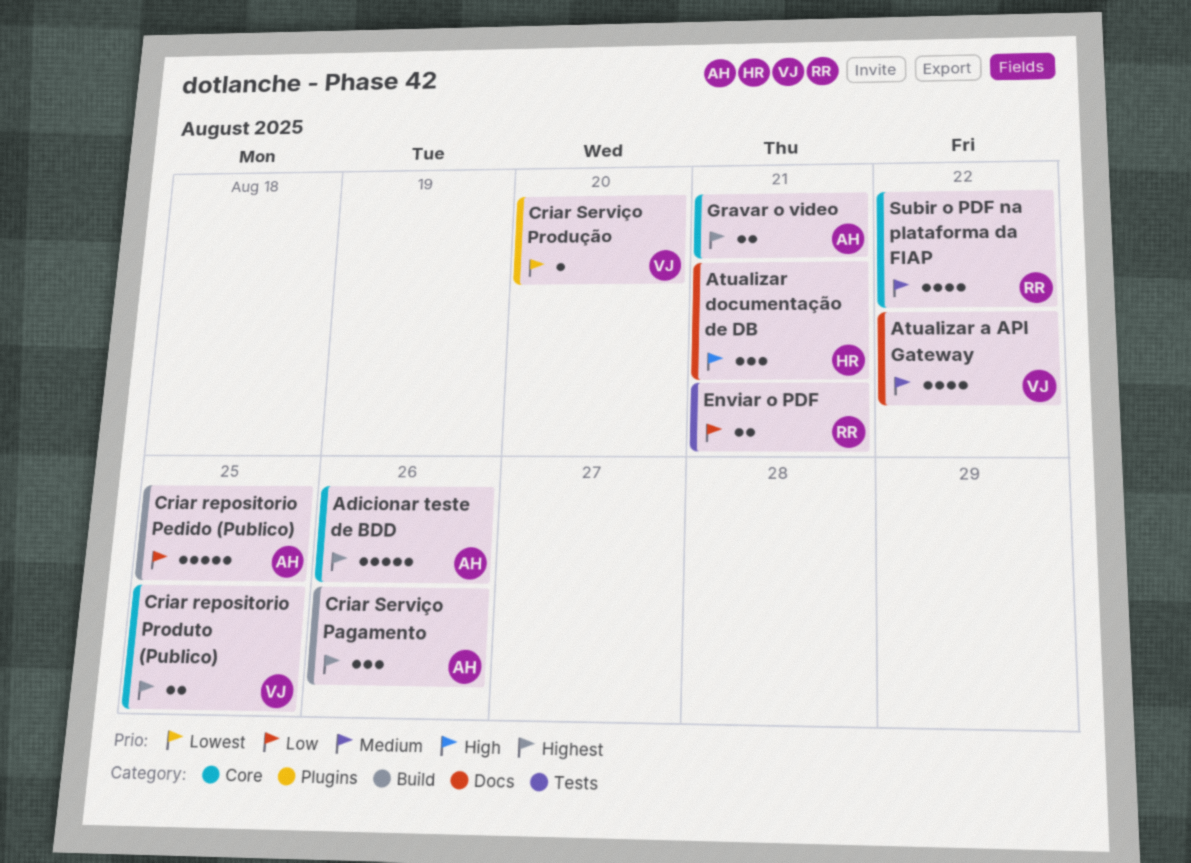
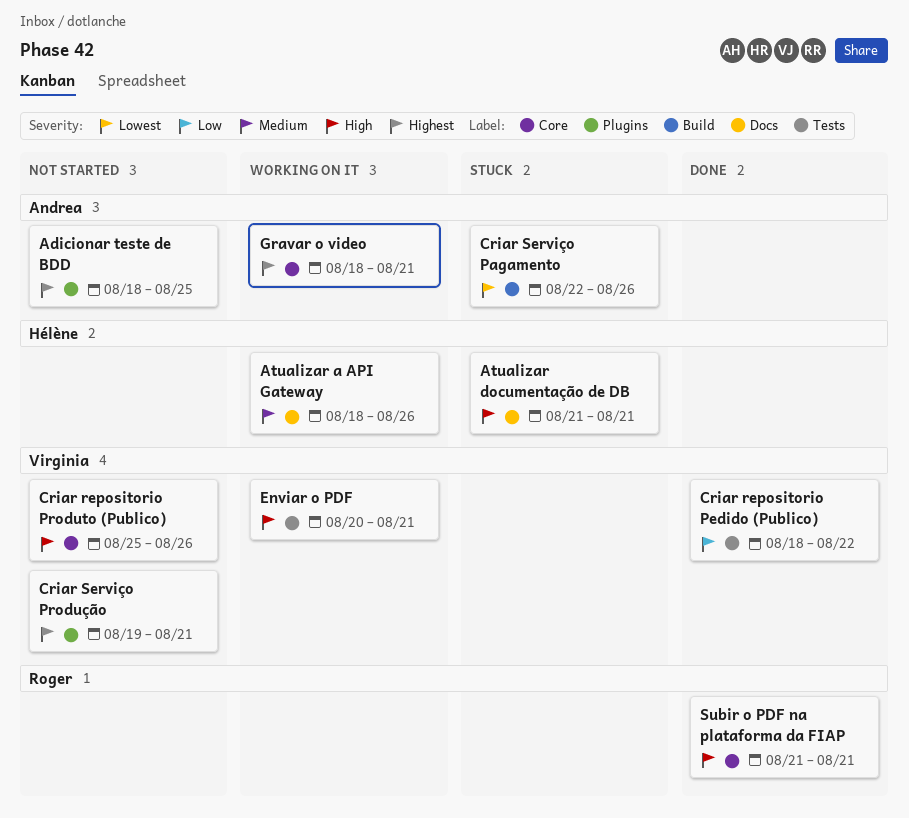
Adicionar teste de BDD, label: Core -> Plugins
Adicionar teste de BDD, due: Aug 26 -> Aug 25
Atualizar a API Gateway, owner: Virginia -> Hélène
Atualizar a API Gateway, due: Aug 22 -> Aug 26
Criar repositorio Pedido (Publico), owner: Andrea -> Virginia
Criar repositorio Pedido (Publico), label: Build -> Tests
Criar repositorio Pedido (Publico), due: Aug 25 -> Aug 22
Criar repositorio Produto (Publico), priority: Highest -> High
Criar repositorio Produto (Publico), due: Aug 25 -> Aug 26
Criar Serviço Pagamento, priority: Highest -> Lowest
Criar Serviço Produção, priority: Lowest -> Highest
Criar Serviço Produção, due: Aug 20 -> Aug 21
Enviar o PDF, owner: Roger -> Virginia
Enviar o PDF, priority: Low -> High
Subir o PDF na plataforma da FIAP, priority: Medium -> High
Subir o PDF na plataforma da FIAP, due: Aug 22 -> Aug 21

